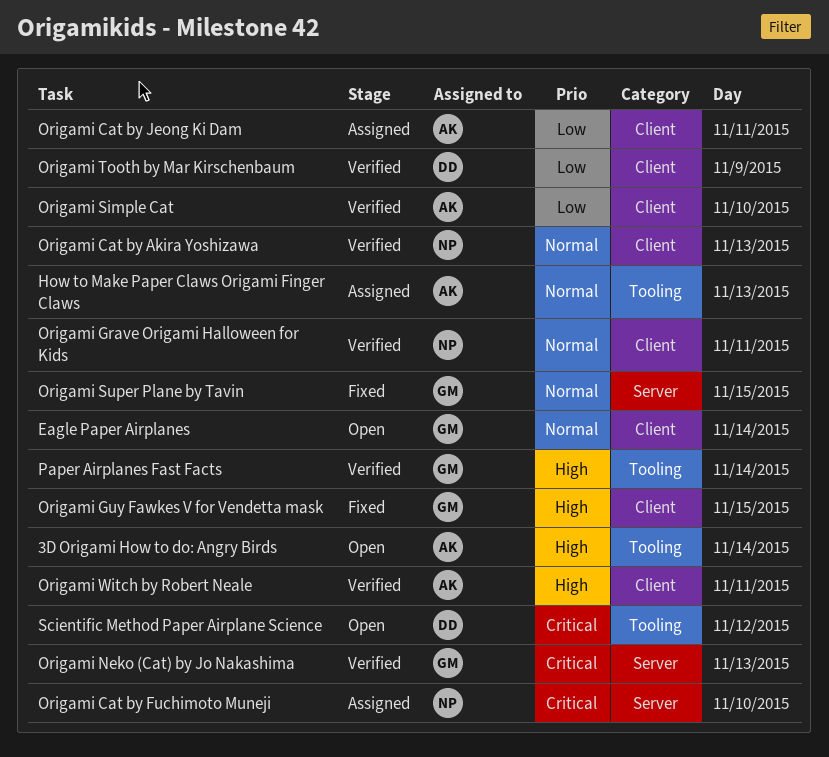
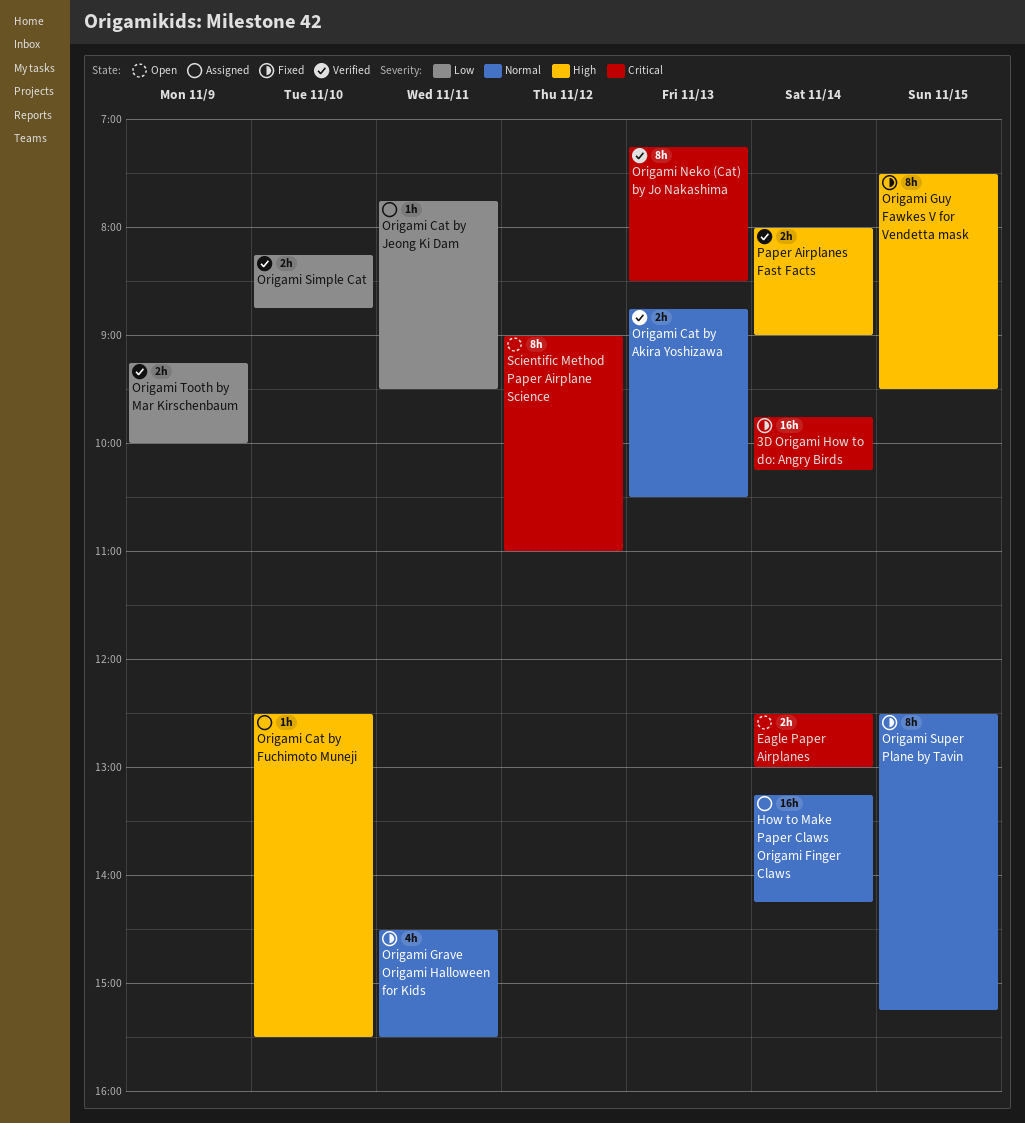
3D Origami How to do: Angry Birds, status: Open -> Fixed
3D Origami How to do: Angry Birds, priority: High -> Critical
Eagle Paper Airplanes, priority: Normal -> Critical
How to Make Paper Claws Origami Finger Claws, day: Nov 13 -> Nov 14
Origami Cat by Fuchimoto Muneji, priority: Critical -> High
Origami Grave Origami Halloween for Kids, status: Verified -> Fixed
Origami Witch by Robert Neale: present -> none

